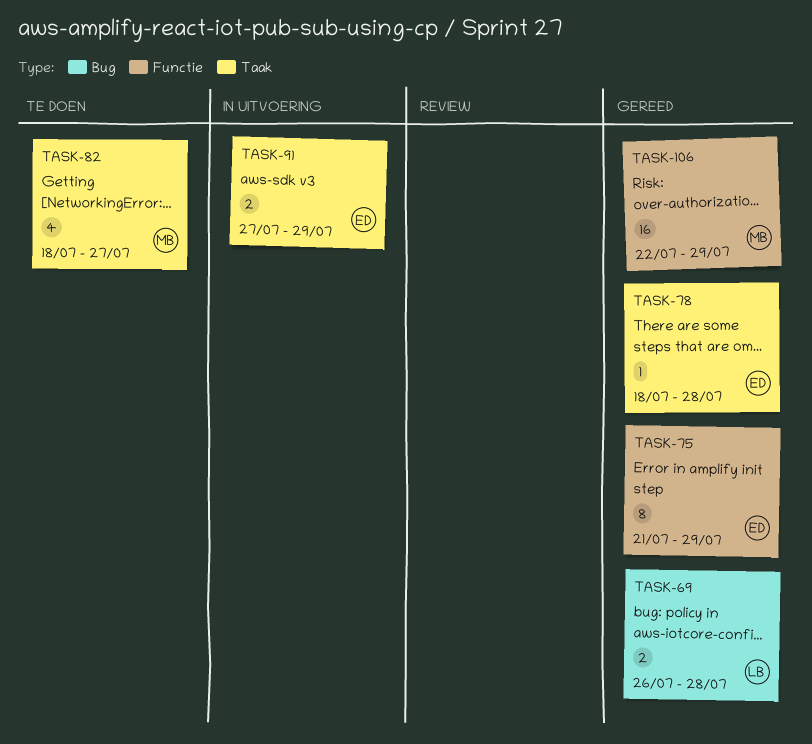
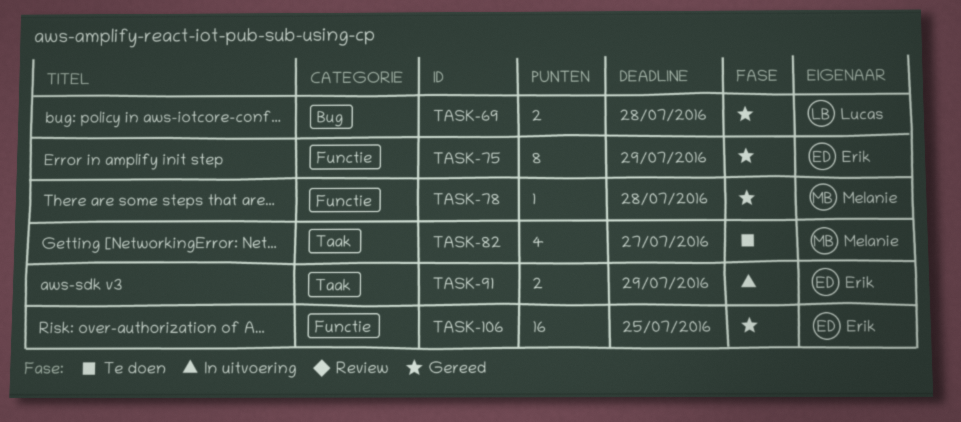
TASK-78, owner: Erik -> Melanie
TASK-78, label: Taak -> Functie
TASK-106, owner: Melanie -> Erik
TASK-106, due: Jul 29 -> Jul 25

